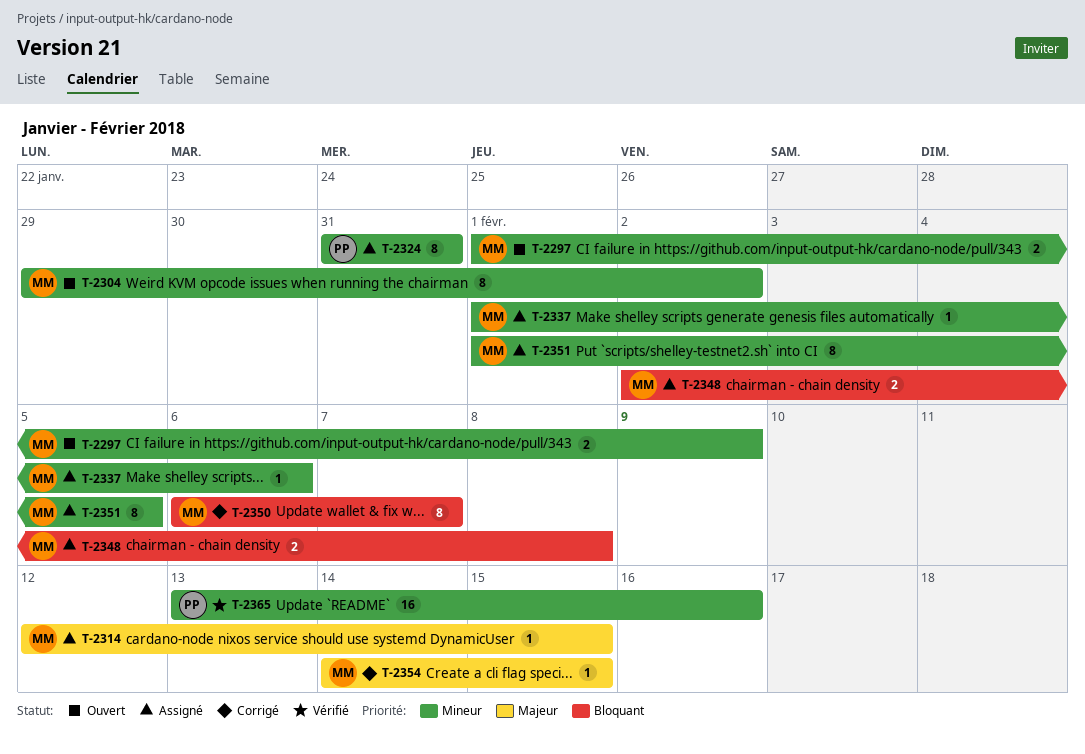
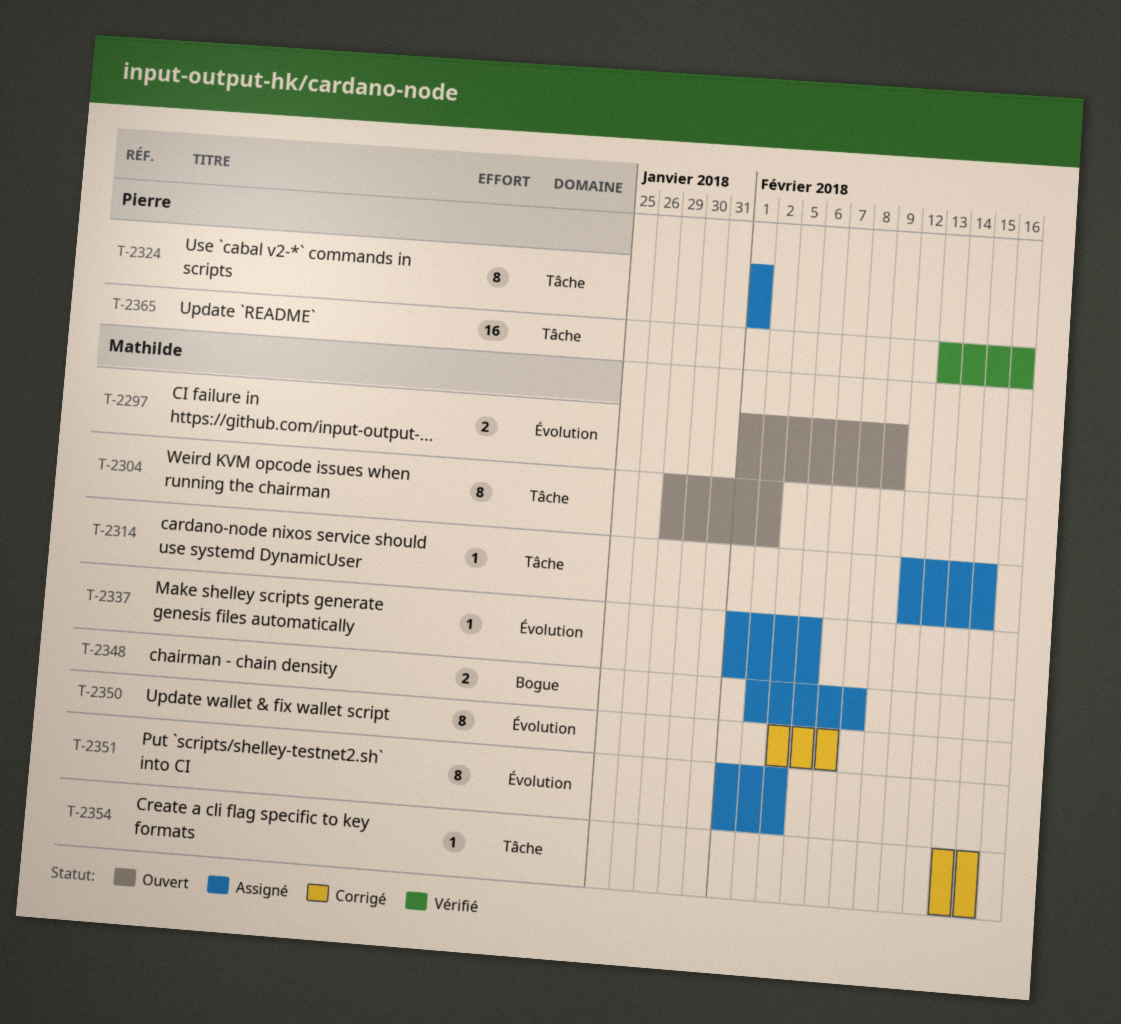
T-2324, start: Jan 31 -> Feb 1
T-2324, due: Jan 31 -> Feb 1
T-2350, start: Feb 6 -> Feb 5

